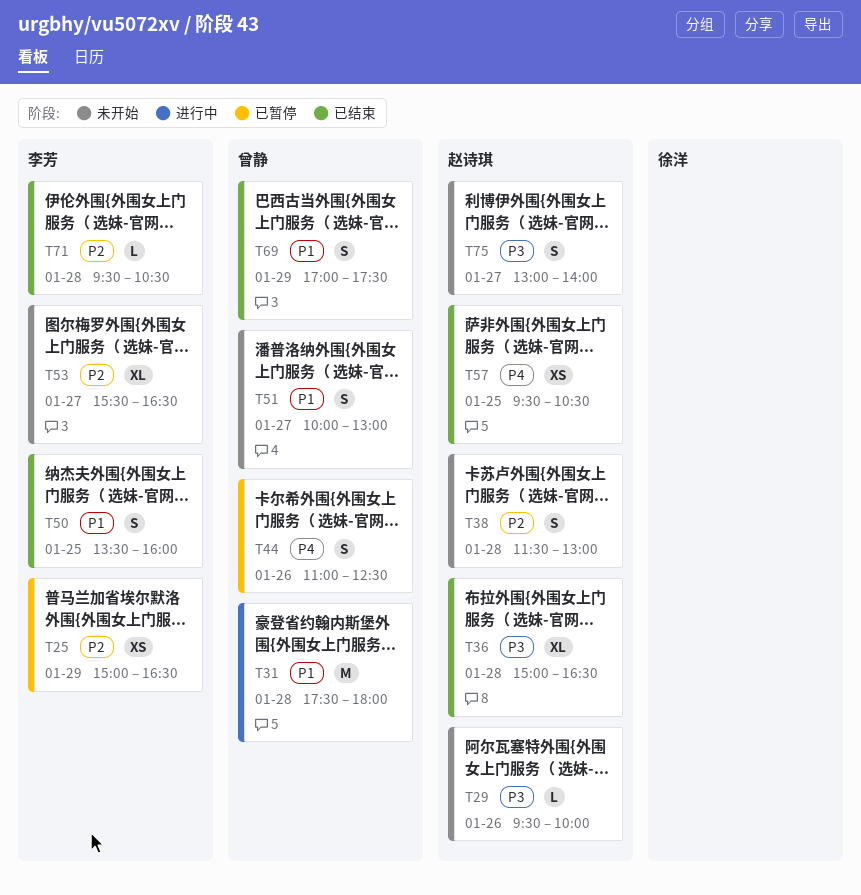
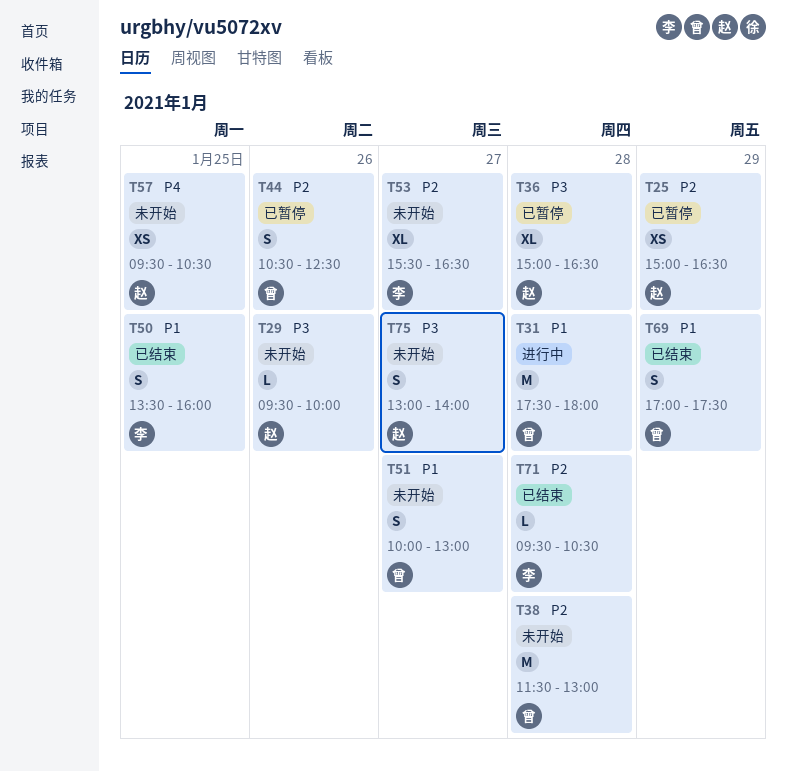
T25, owner: 李芳 -> 赵诗琪
T36, status: 已结束 -> 已暂停
T38, owner: 赵诗琪 -> 曾静
T38, estimate: S -> M
T44, priority: P4 -> P2
T44, begins: 11:00 -> 10:30
T57, status: 已结束 -> 未开始

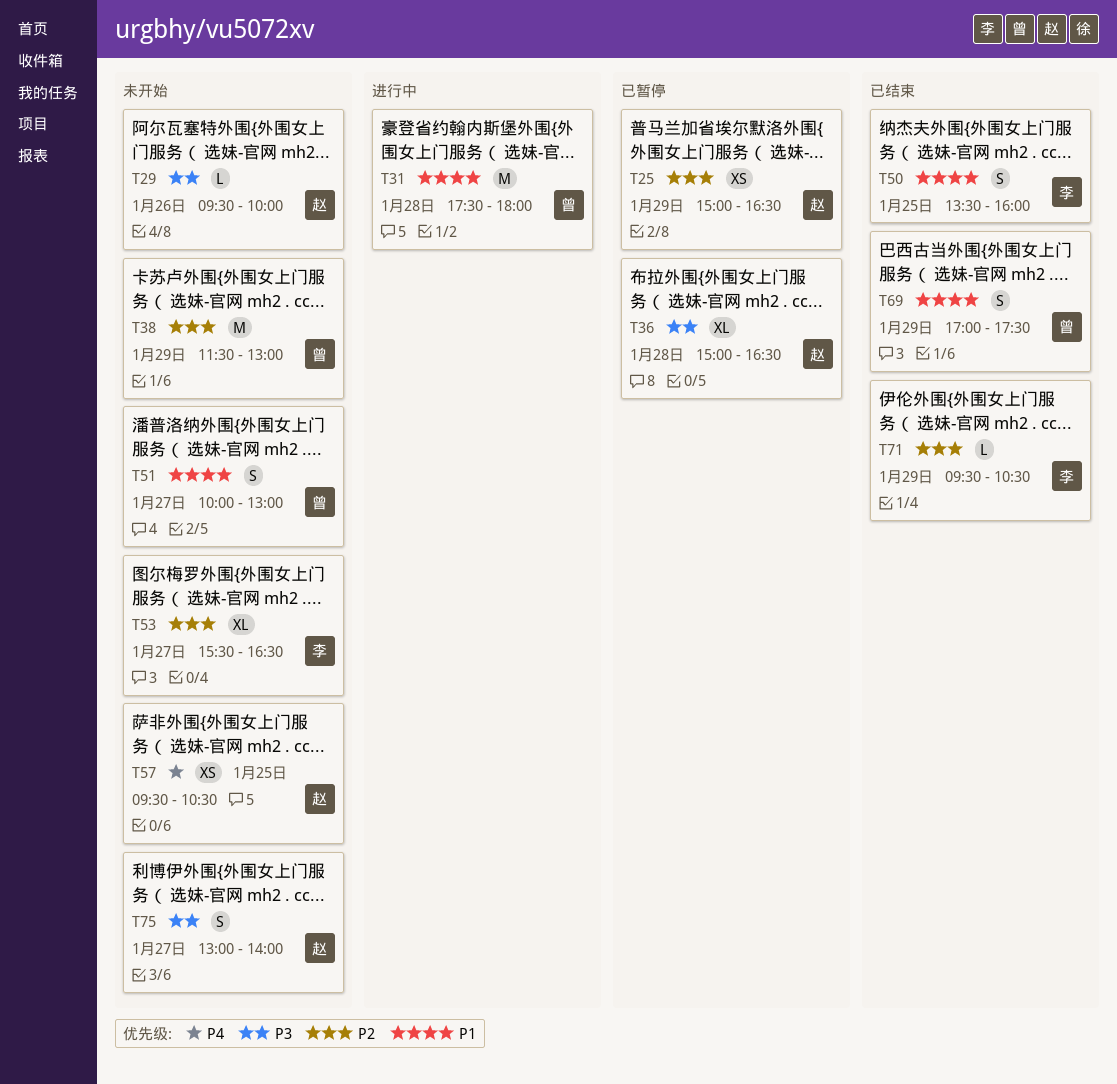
T38, day: Jan 28 -> Jan 29
T44: present -> none
T71, day: Jan 28 -> Jan 29

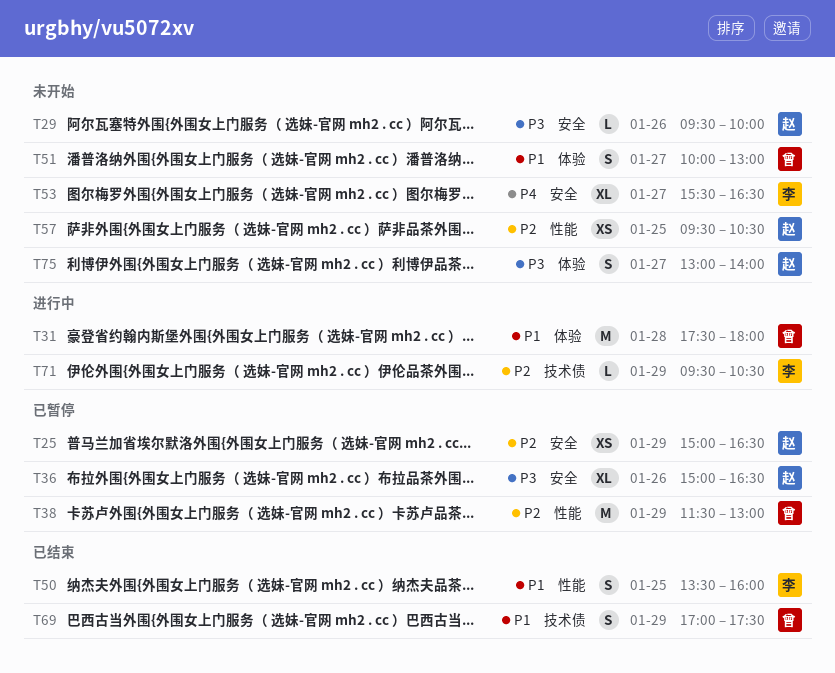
T36, day: Jan 28 -> Jan 26
T38, status: 未开始 -> 已暂停
T53, priority: P2 -> P4
T57, priority: P4 -> P2
T71, status: 已结束 -> 进行中

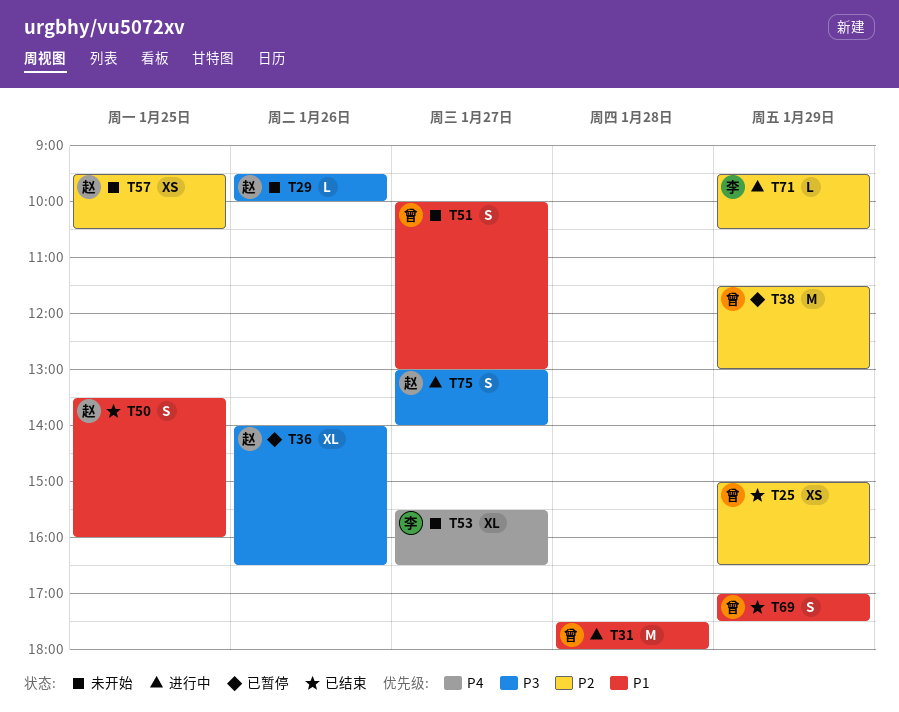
T25, status: 已暂停 -> 已结束
T25, owner: 赵 -> 曾
T36, begins: 15:00 -> 14:00
T50, owner: 李 -> 赵
T75, status: 未开始 -> 进行中

